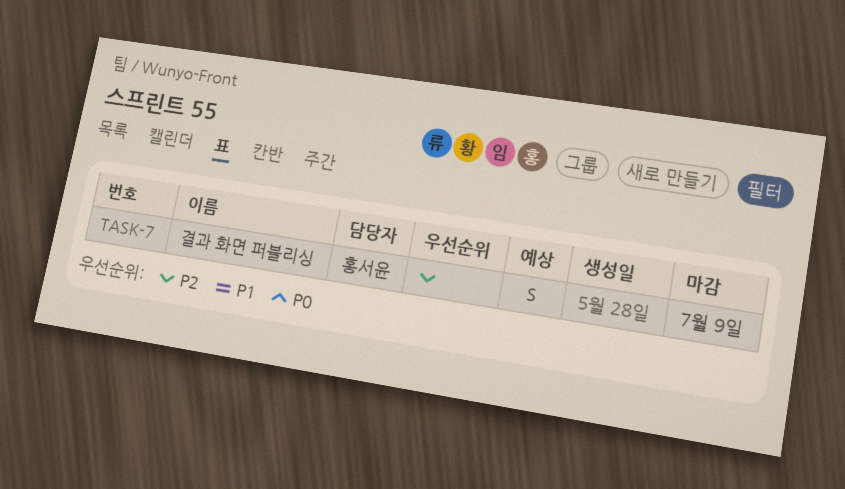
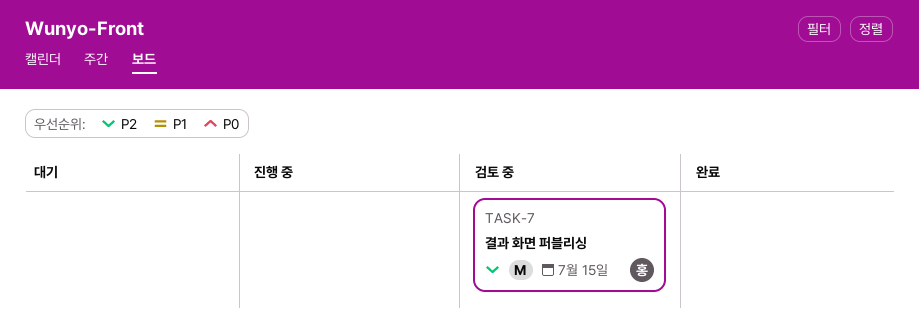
TASK-7, estimate: S -> M
TASK-7, due: Jul 9 -> Jul 15

